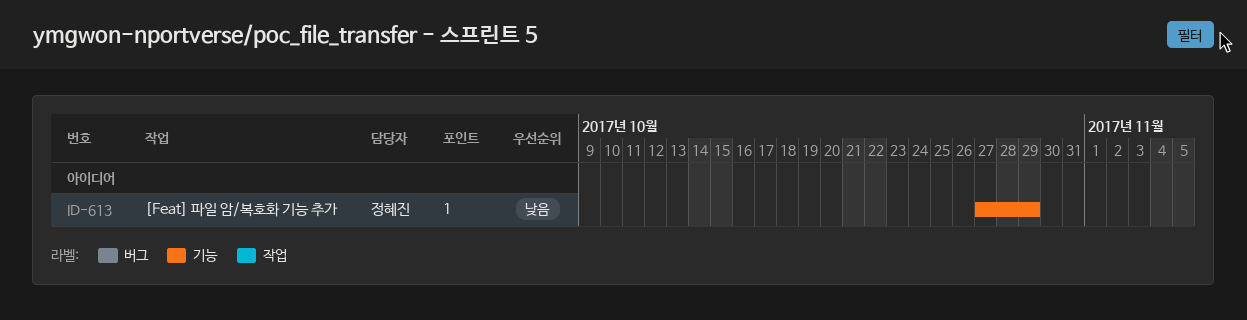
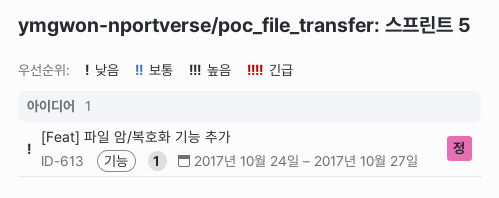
ID-613, start: Oct 27 -> Oct 24
ID-613, due: Oct 29 -> Oct 27

